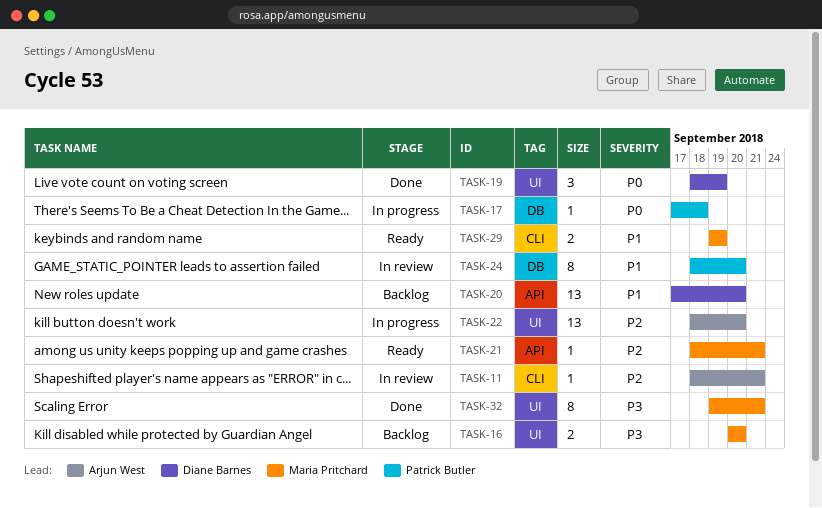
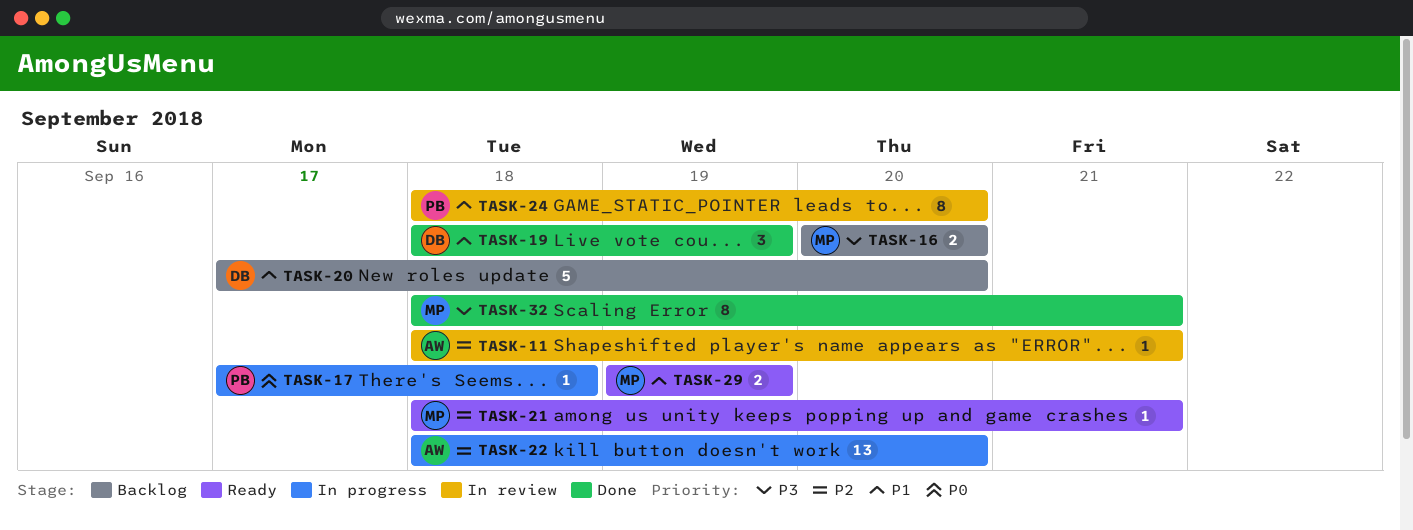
TASK-19, priority: P0 -> P1
TASK-20, estimate: 13 -> 5
TASK-32, start: Sep 19 -> Sep 18

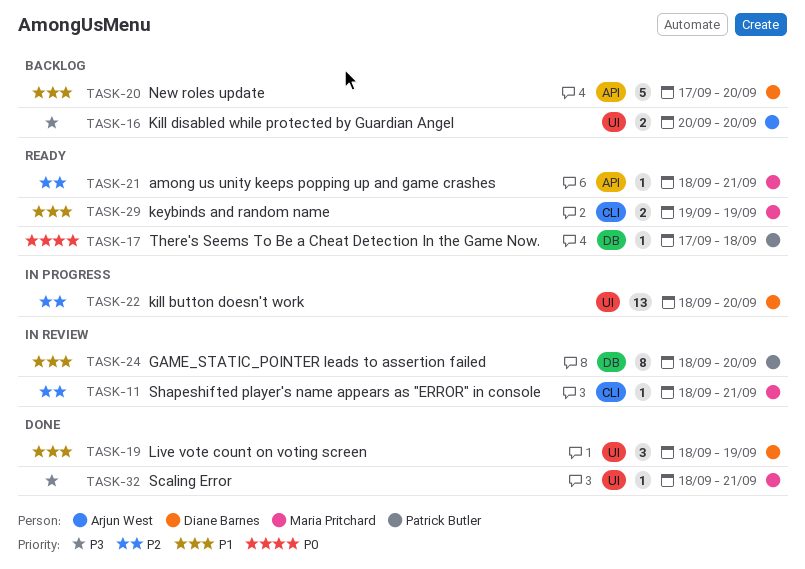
TASK-11, owner: Arjun West -> Maria Pritchard
TASK-16, owner: Maria Pritchard -> Arjun West
TASK-17, status: In progress -> Ready
TASK-22, owner: Arjun West -> Diane Barnes
TASK-32, estimate: 8 -> 1

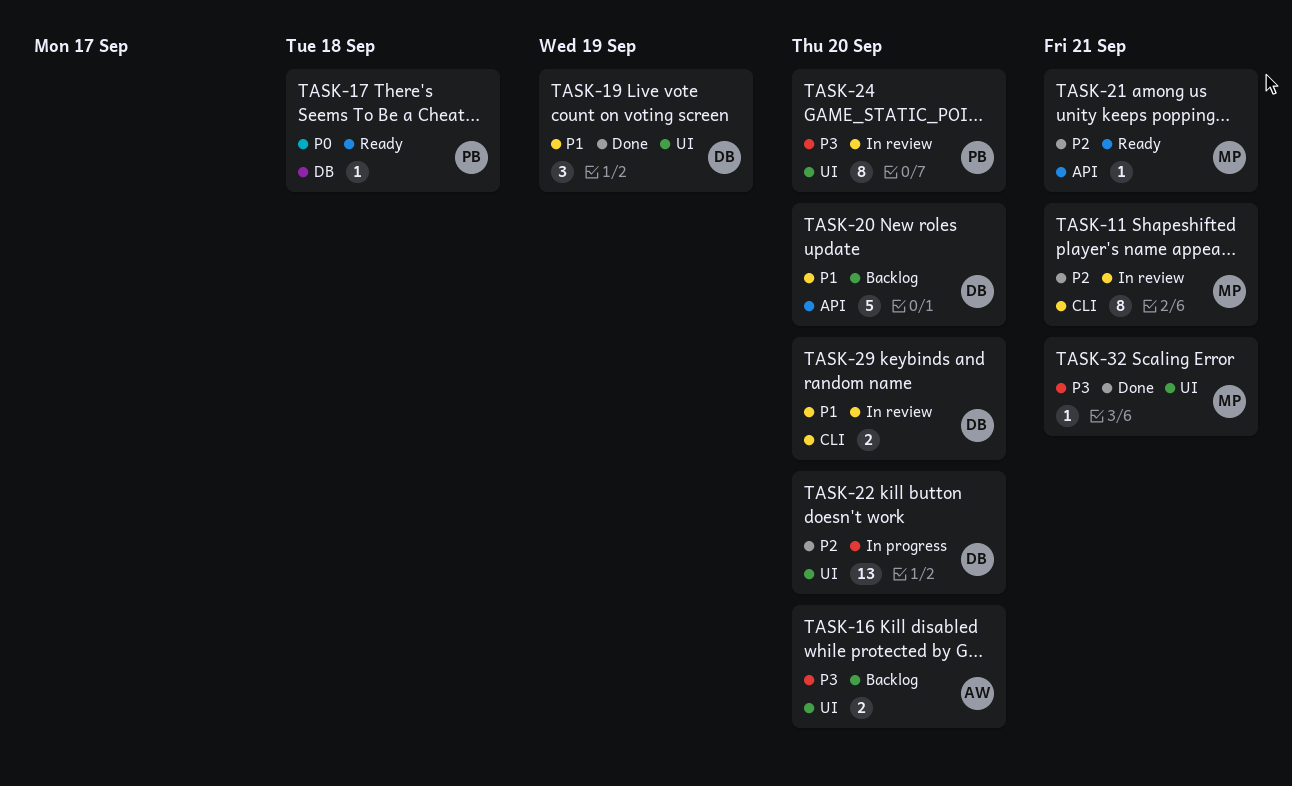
TASK-11, estimate: 1 -> 8
TASK-24, priority: P1 -> P3
TASK-24, label: DB -> UI
TASK-29, status: Ready -> In review
TASK-29, owner: Maria Pritchard -> Diane Barnes
TASK-29, due: Sep 19 -> Sep 20

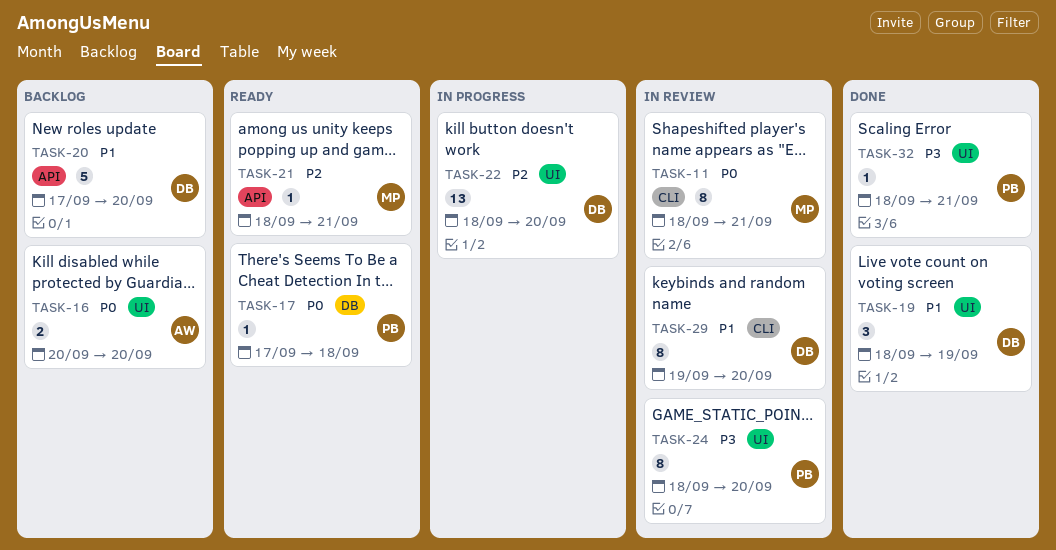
TASK-11, priority: P2 -> P0
TASK-16, priority: P3 -> P0
TASK-29, estimate: 2 -> 8
TASK-32, owner: MP -> PB

